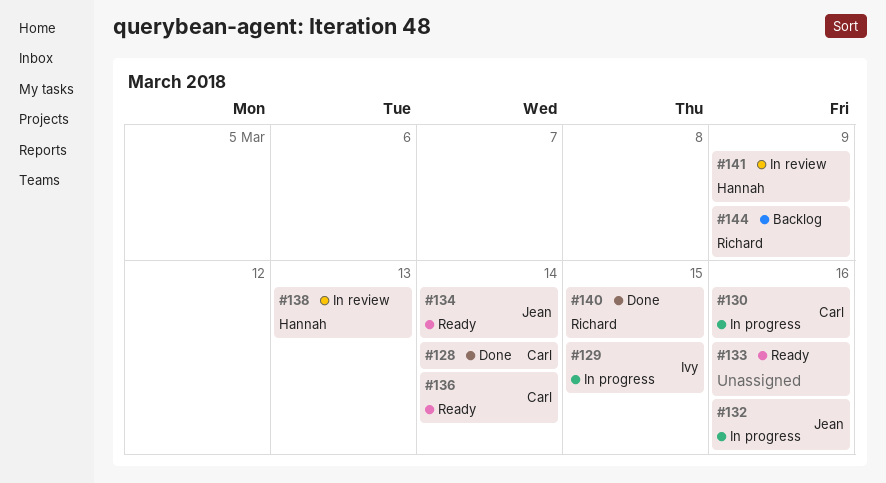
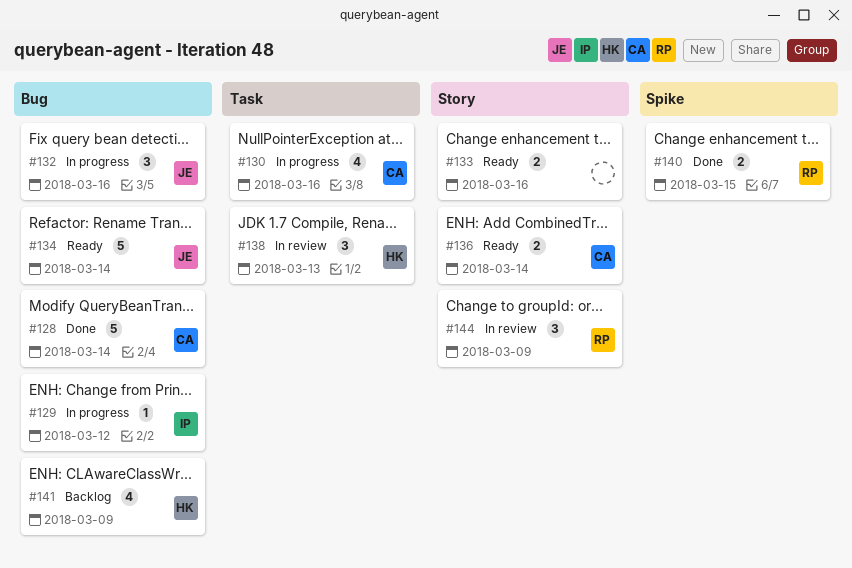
#129, due: Mar 15 -> Mar 12
#141, status: In review -> Backlog
#144, status: Backlog -> In review

